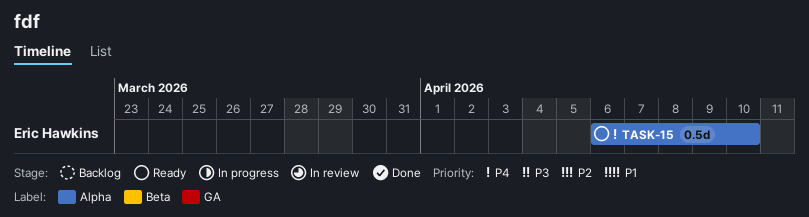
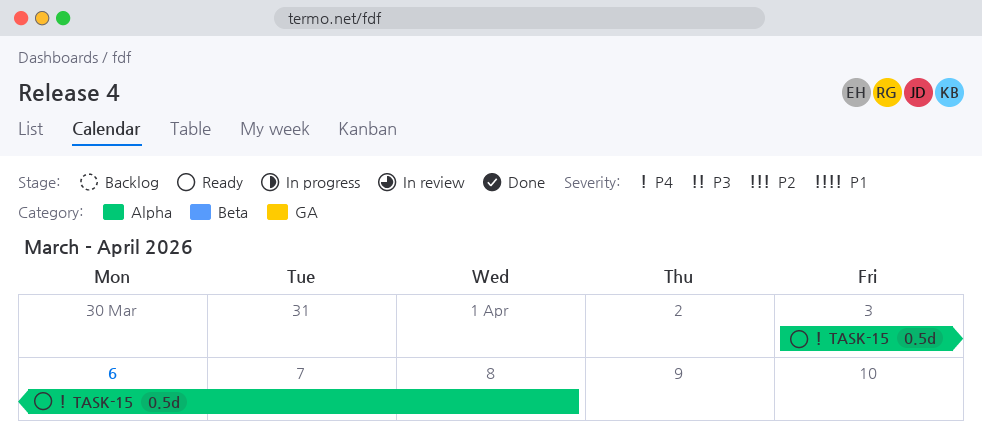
TASK-15, start: Apr 6 -> Apr 3
TASK-15, due: Apr 10 -> Apr 8

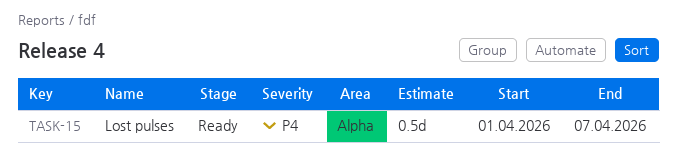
TASK-15, start: Apr 3 -> Apr 1
TASK-15, due: Apr 8 -> Apr 7

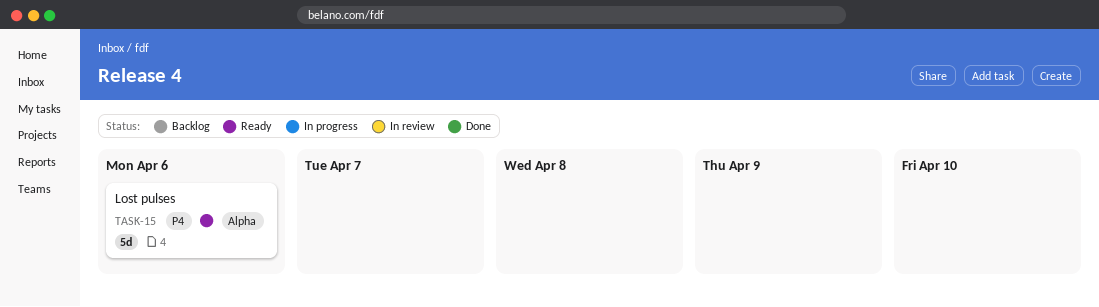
TASK-15, estimate: 0.5d -> 5d
TASK-15, due: Apr 7 -> Apr 6

